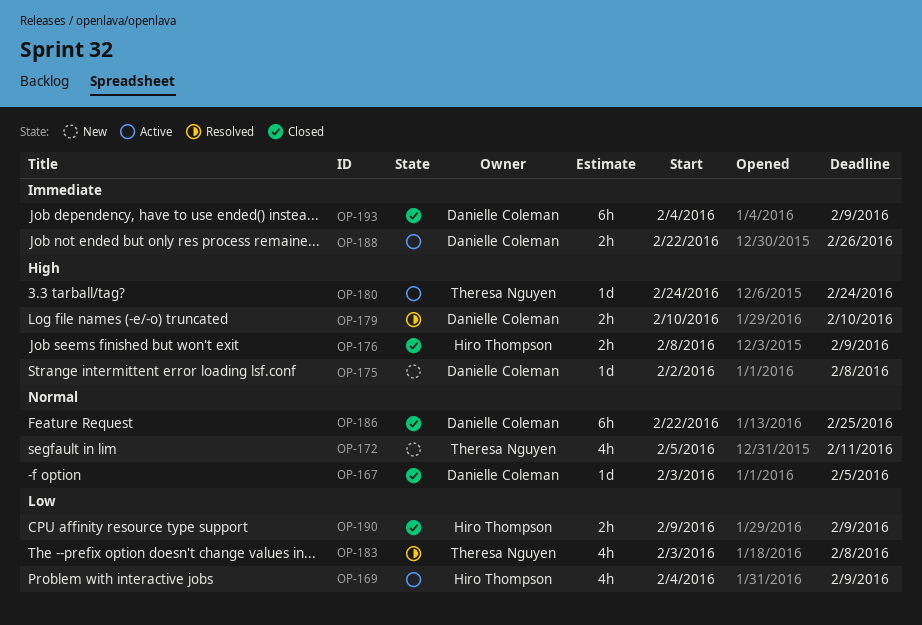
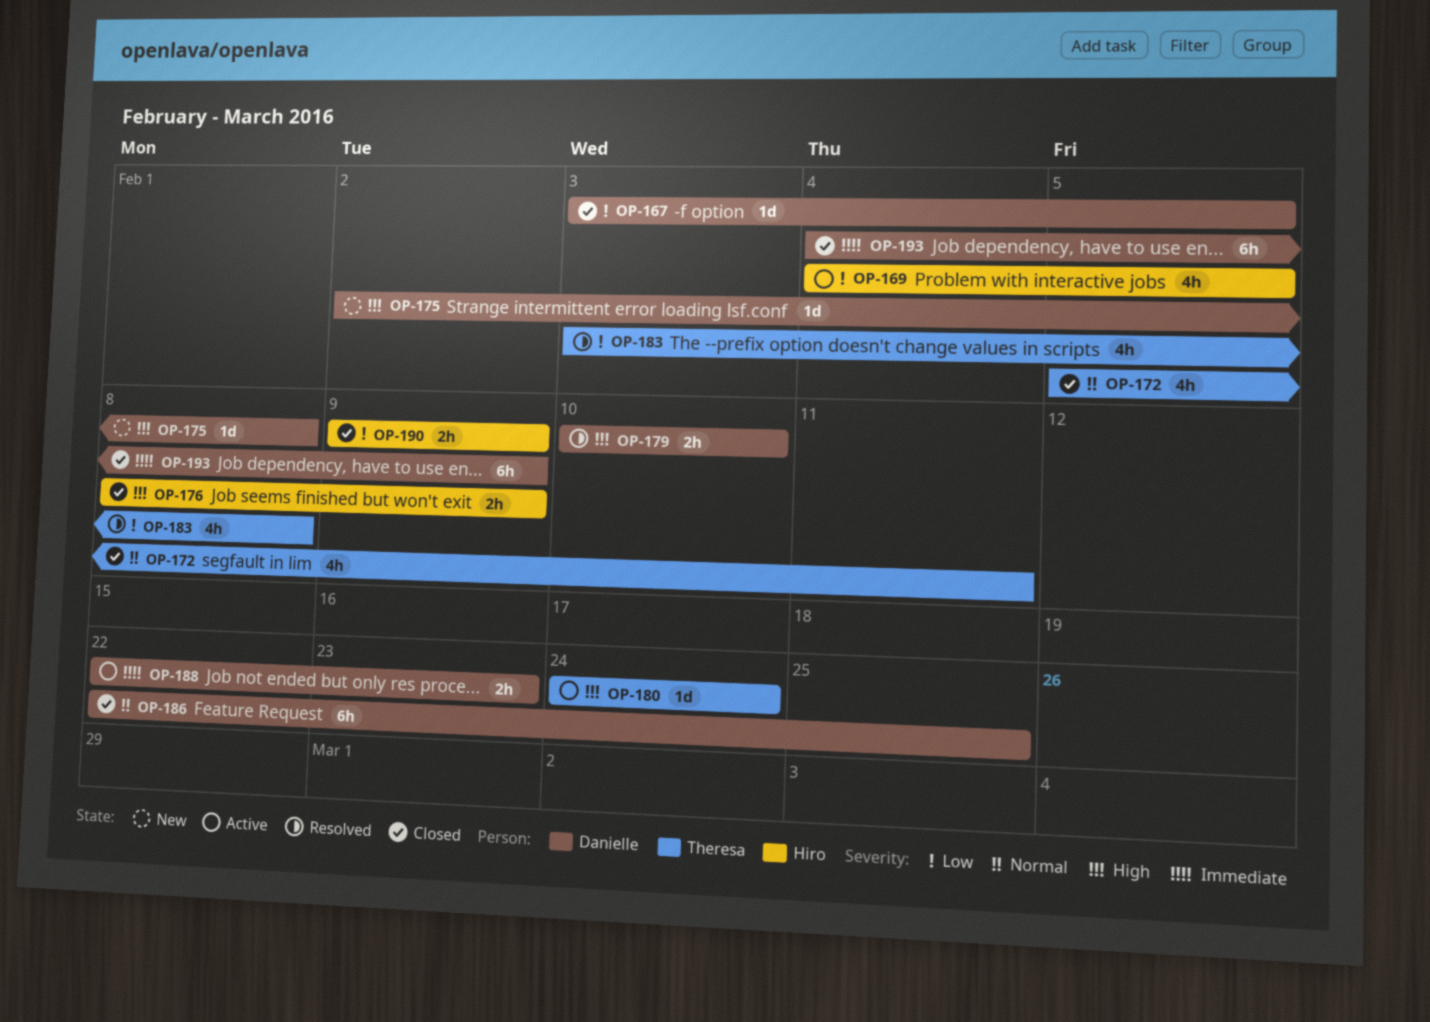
OP-167, priority: Normal -> Low
OP-169, due: Feb 9 -> Feb 5
OP-172, status: New -> Closed
OP-188, due: Feb 26 -> Feb 23

